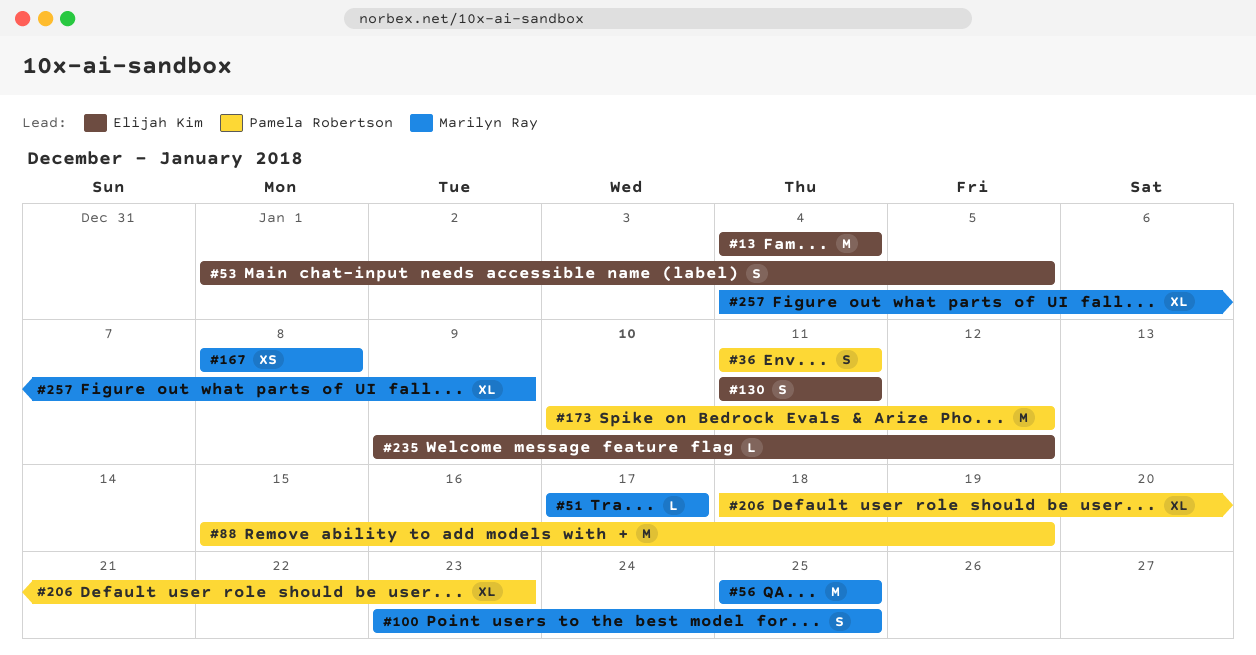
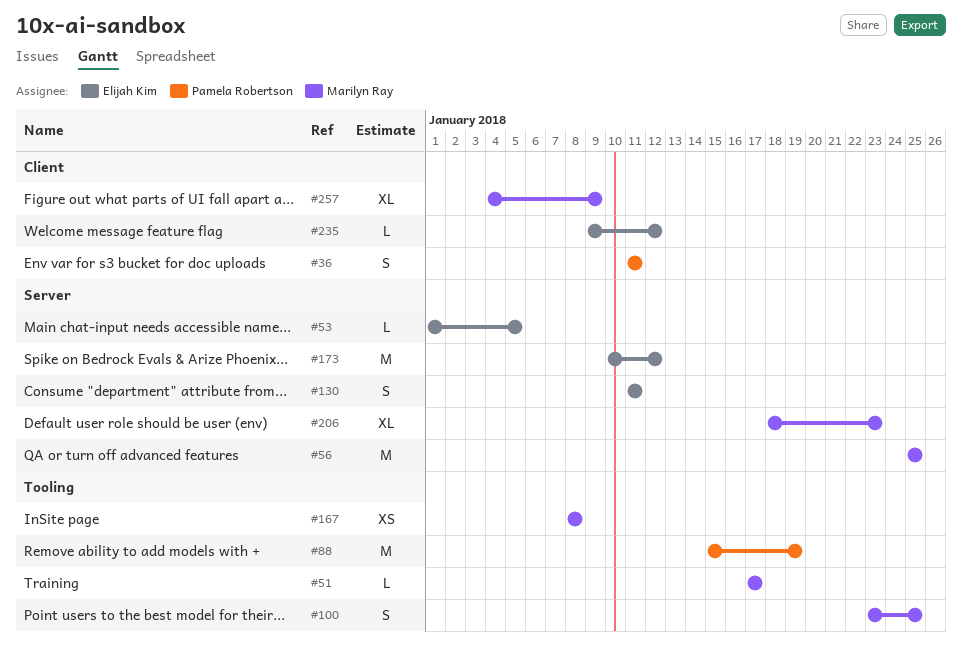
#13: present -> none
#53, estimate: S -> L
#173, owner: Pamela Robertson -> Elijah Kim
#206, owner: Pamela Robertson -> Marilyn Ray

